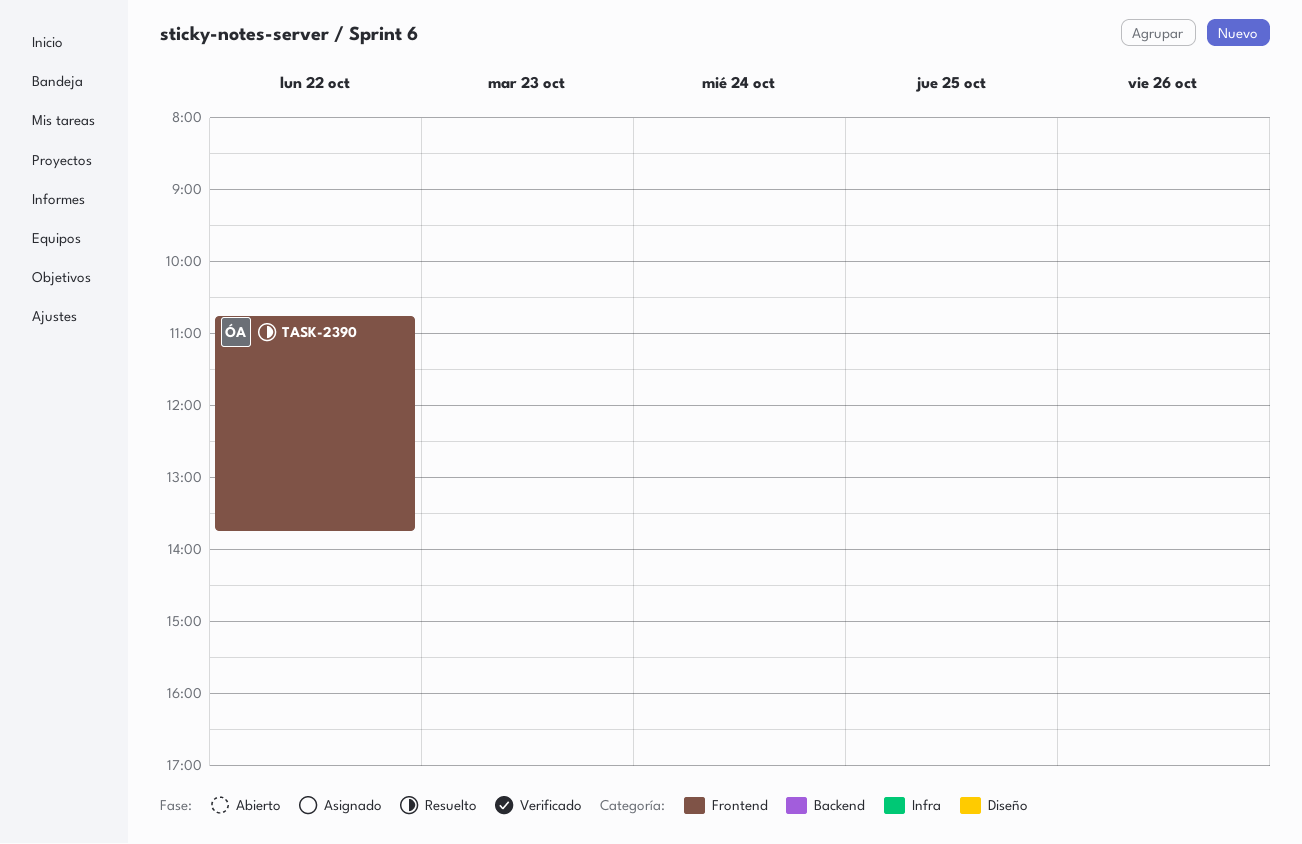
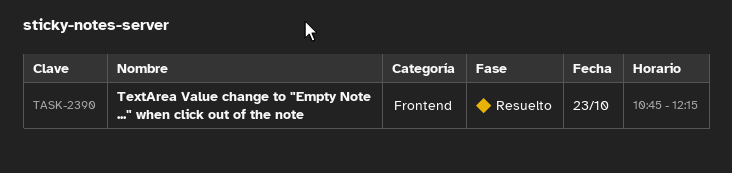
TASK-2390, day: Oct 22 -> Oct 23
TASK-2390, ends: 13:45 -> 12:15

